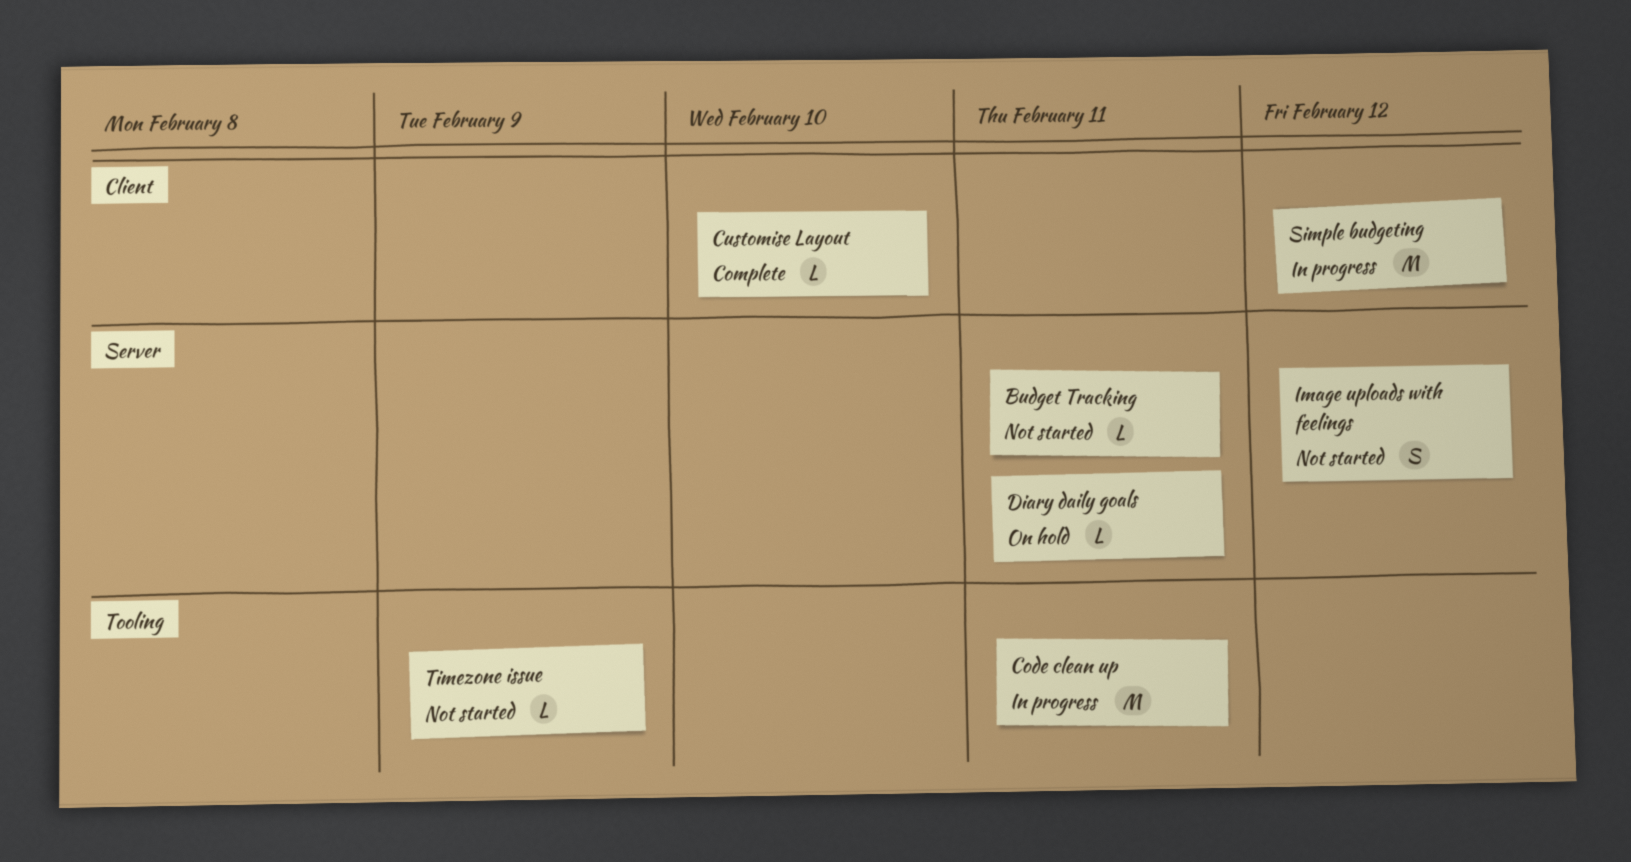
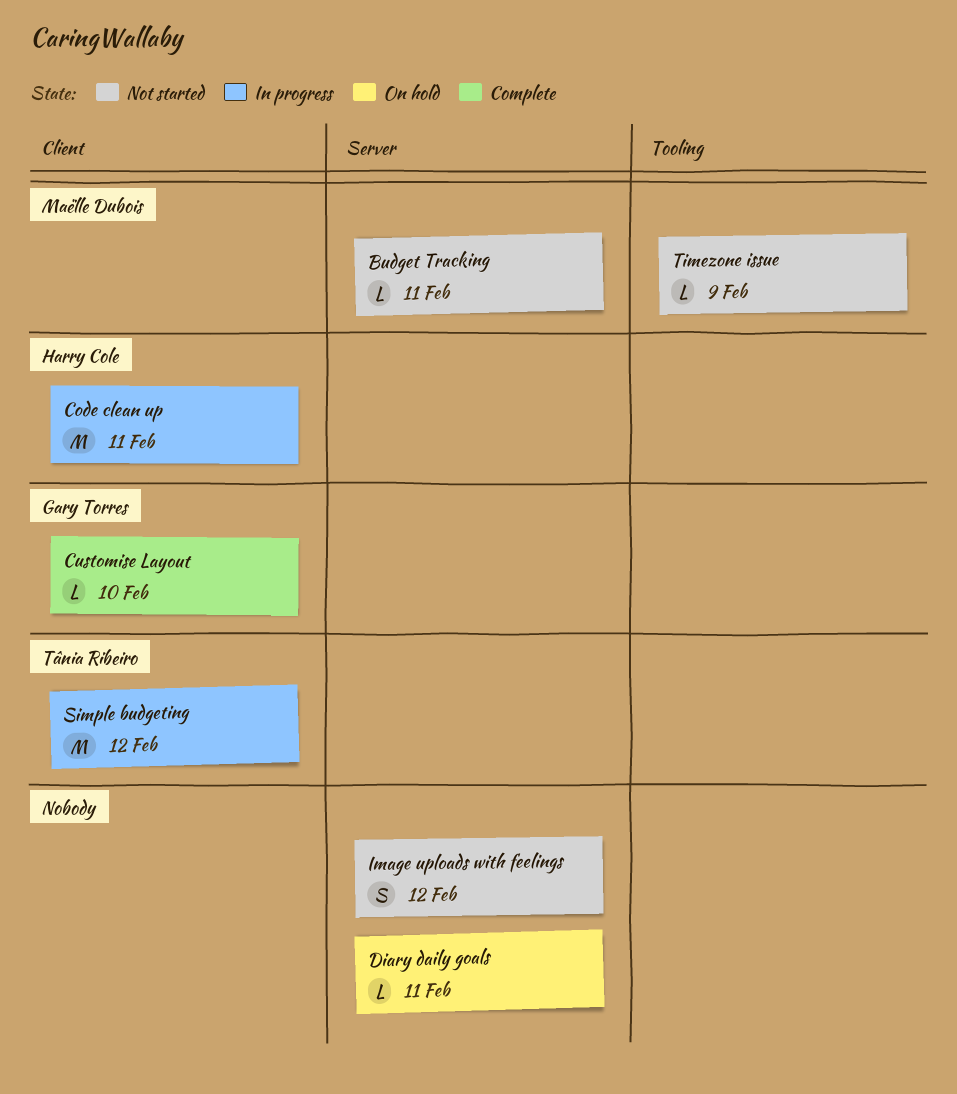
Code clean up, label: Tooling -> Client

